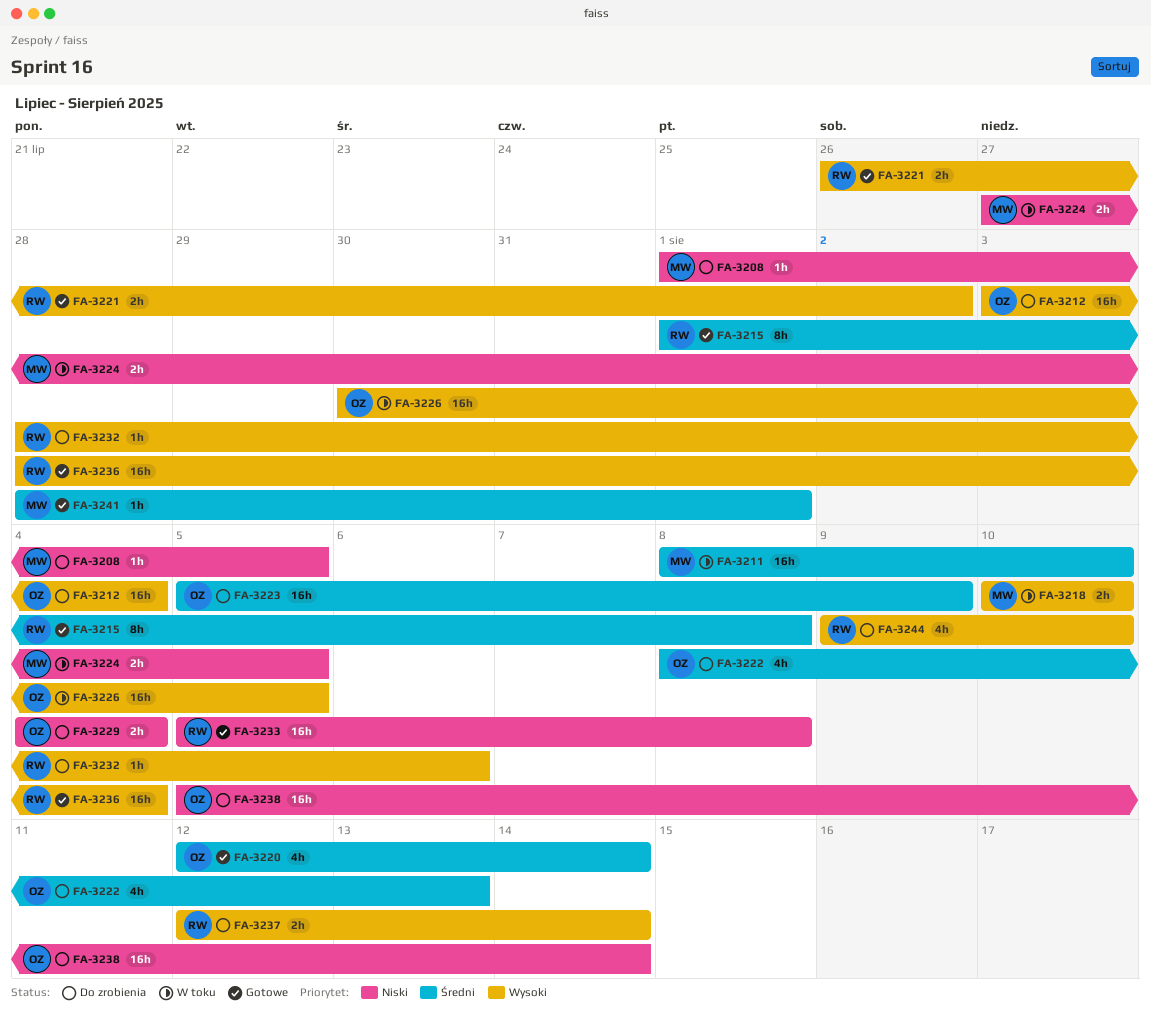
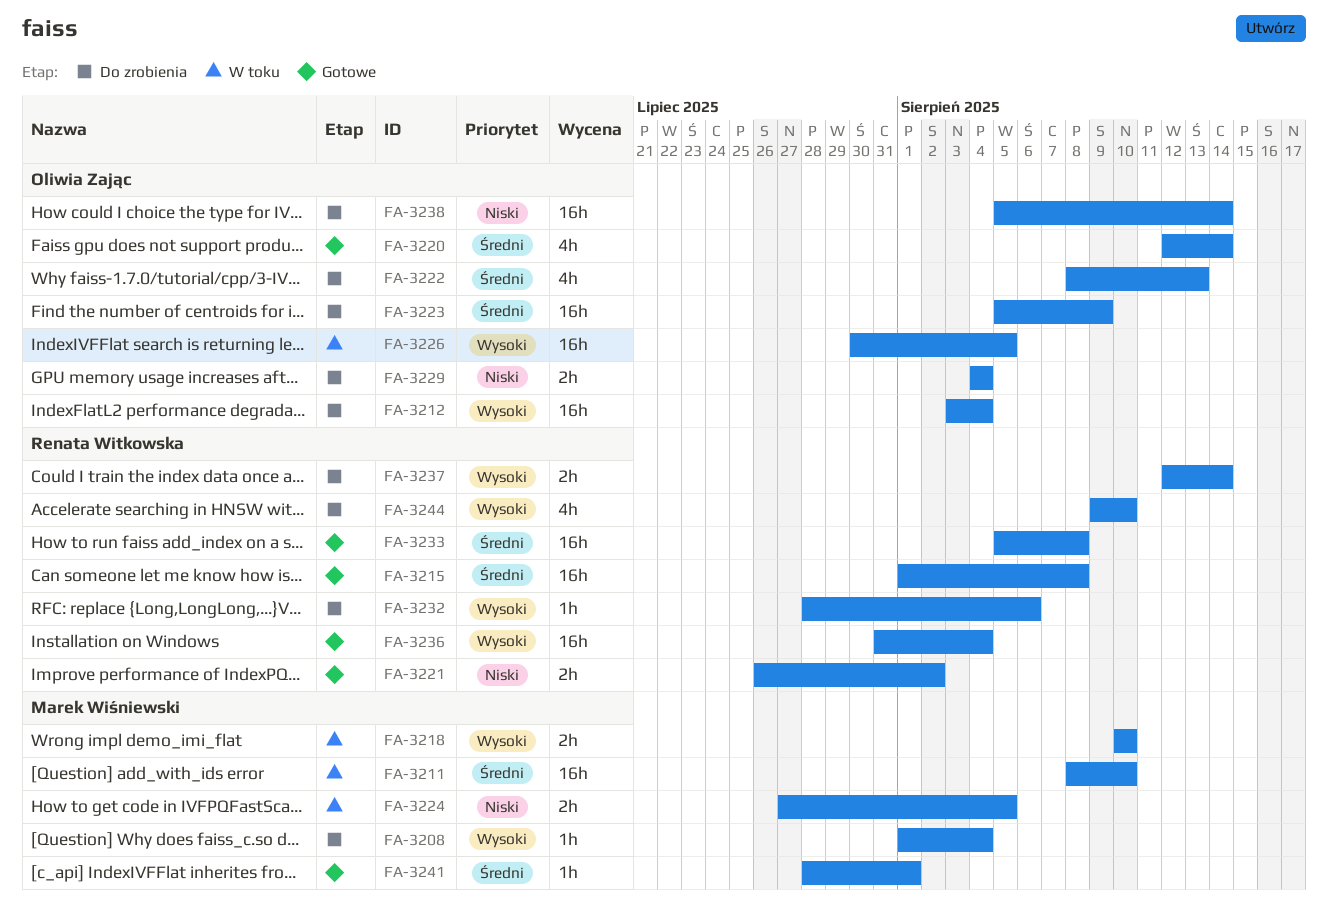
FA-3208, priority: Niski -> Wysoki
FA-3208, due: Aug 5 -> Aug 4
FA-3215, estimate: 8h -> 16h
FA-3221, priority: Wysoki -> Niski
FA-3233, priority: Niski -> Średni
FA-3236, start: Jul 28 -> Jul 31

